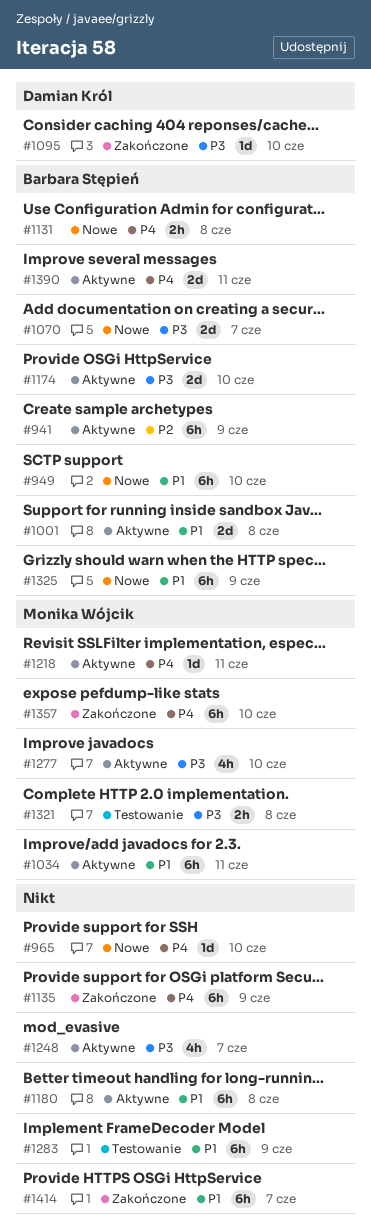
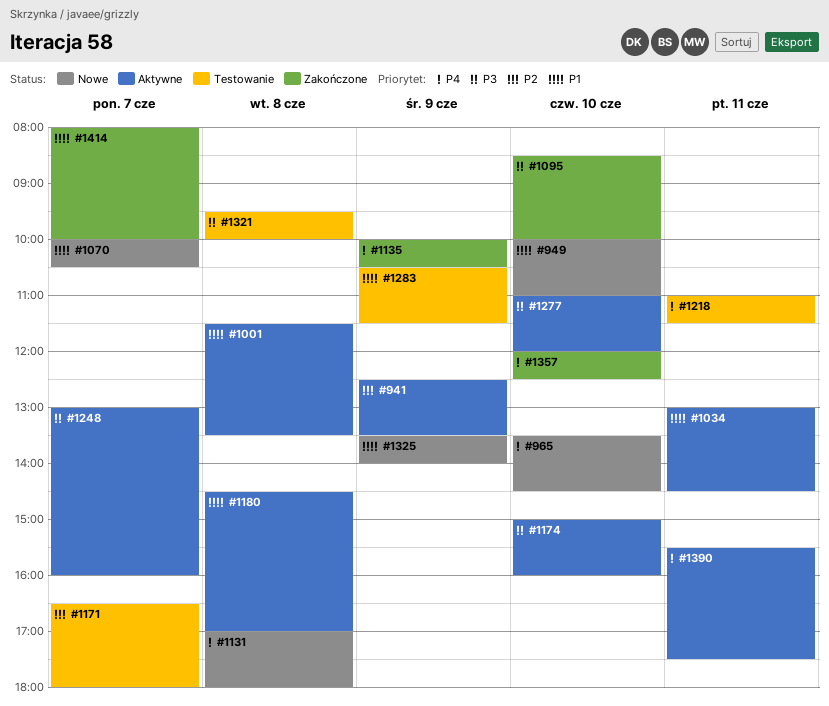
#1070, priority: P3 -> P1
#1171: none -> present
#1218, status: Aktywne -> Testowanie

